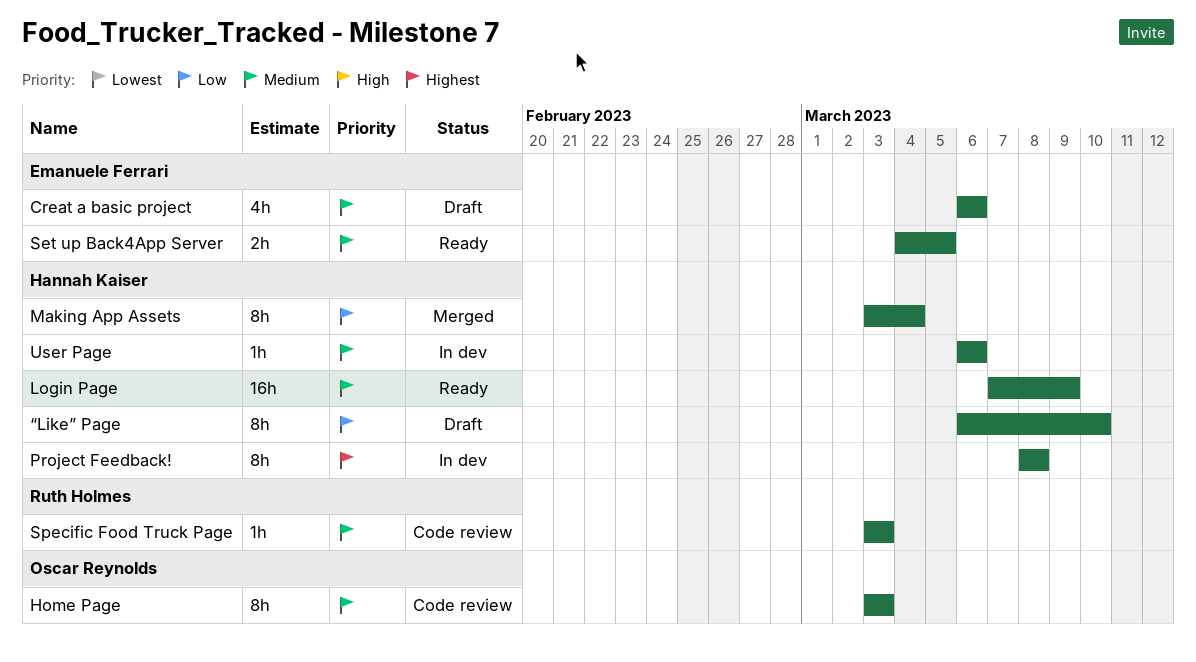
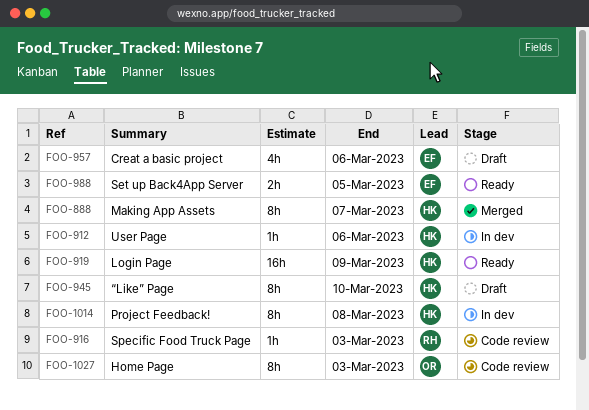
Making App Assets, due: Mar 4 -> Mar 7

